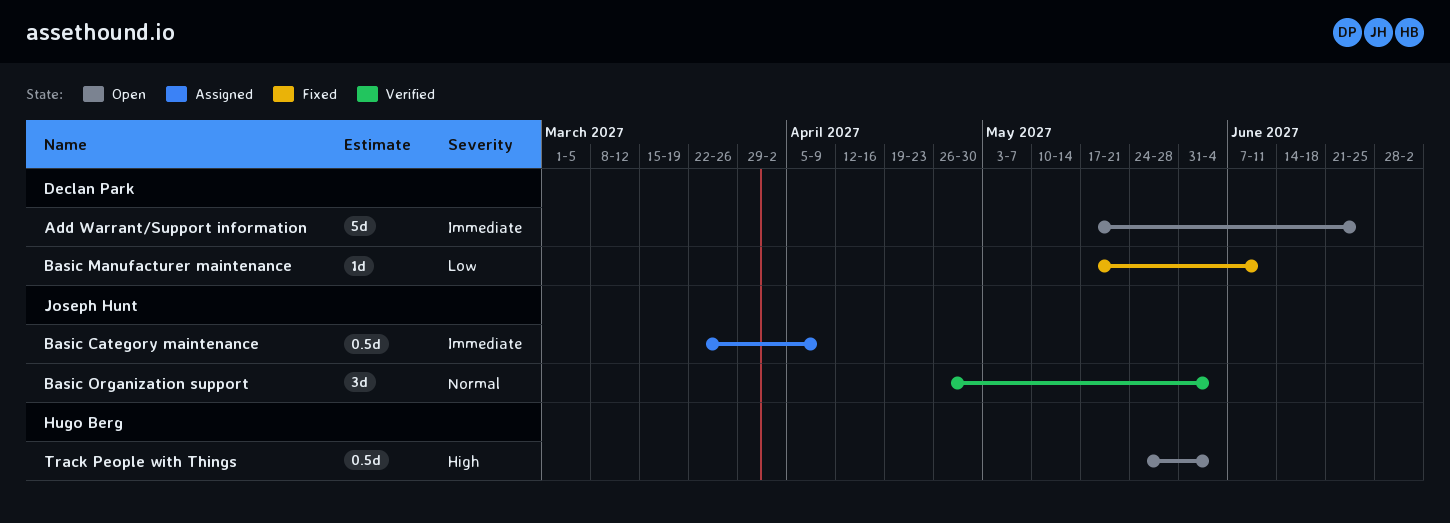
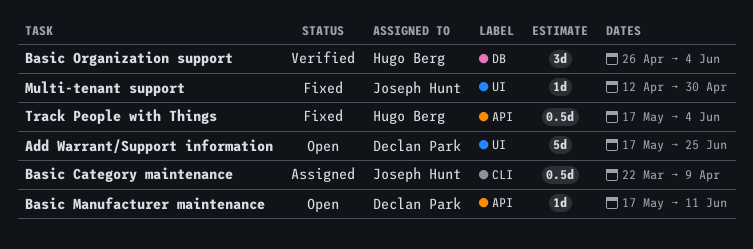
Basic Manufacturer maintenance, status: Fixed -> Open
Basic Organization support, owner: Joseph Hunt -> Hugo Berg
Multi-tenant support: none -> present
Track People with Things, status: Open -> Fixed
Track People with Things, start: May 24 -> May 17

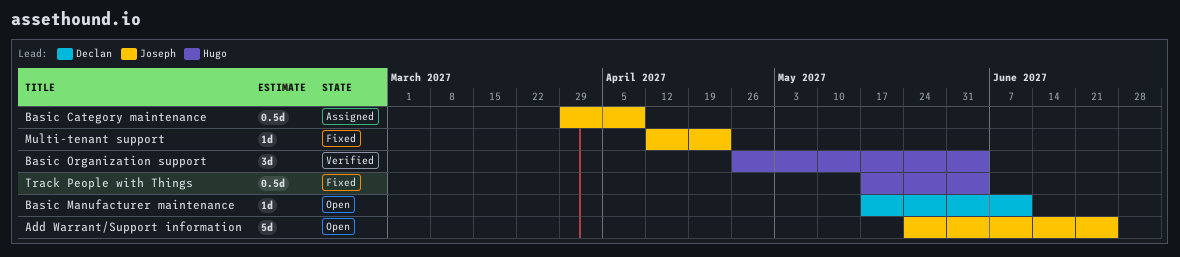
Add Warrant/Support information, owner: Declan Park -> Joseph Hunt
Add Warrant/Support information, start: May 17 -> May 24
Basic Category maintenance, start: Mar 22 -> Mar 29
Multi-tenant support, due: Apr 30 -> Apr 23

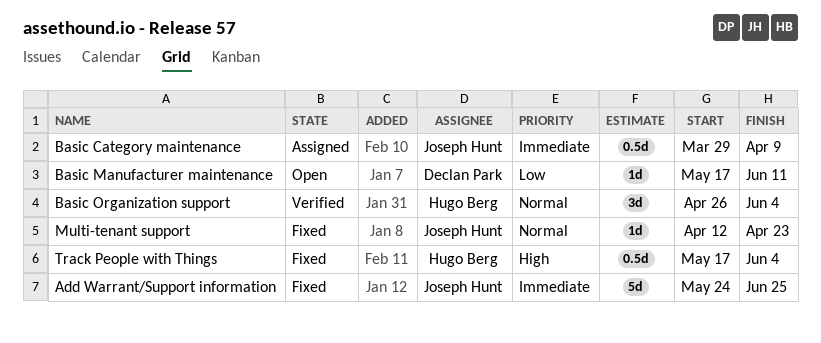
Add Warrant/Support information, status: Open -> Fixed

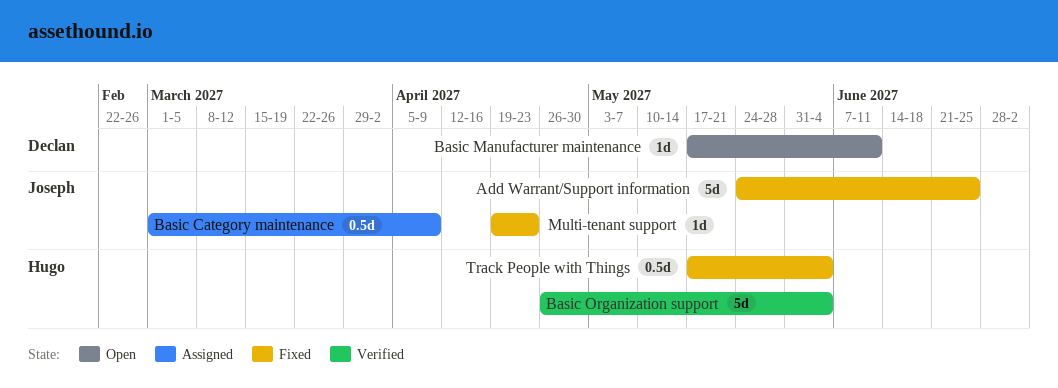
Basic Category maintenance, start: Mar 29 -> Mar 1
Basic Organization support, estimate: 3d -> 5d
Multi-tenant support, start: Apr 12 -> Apr 19

